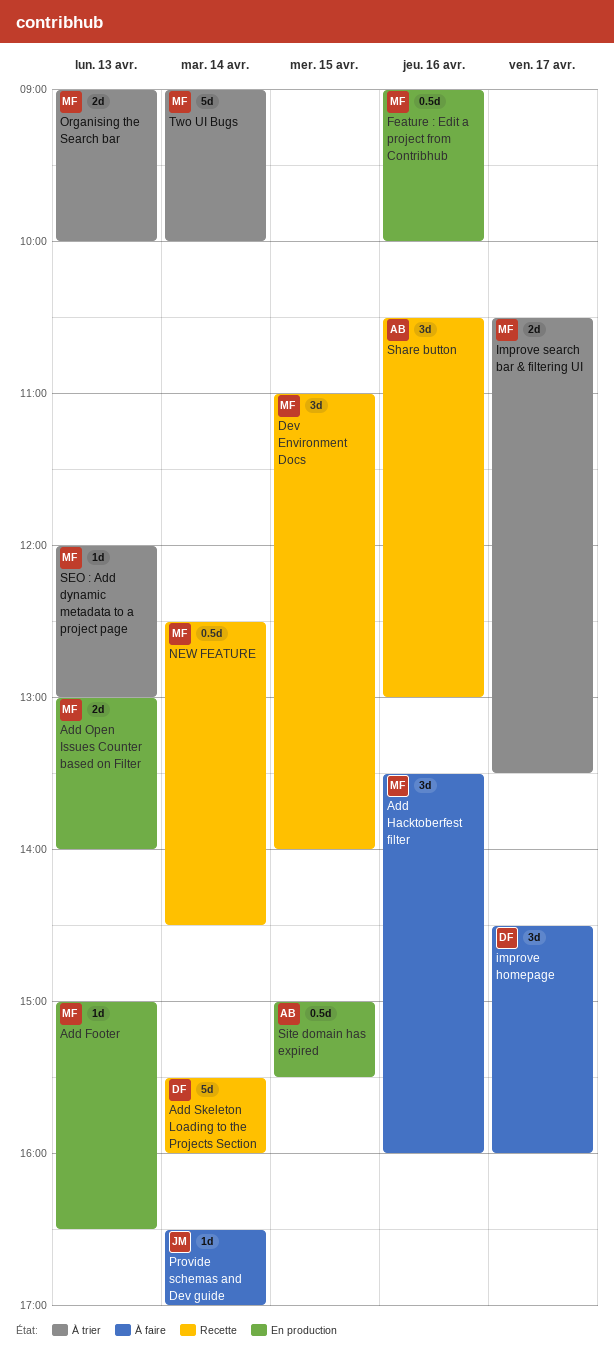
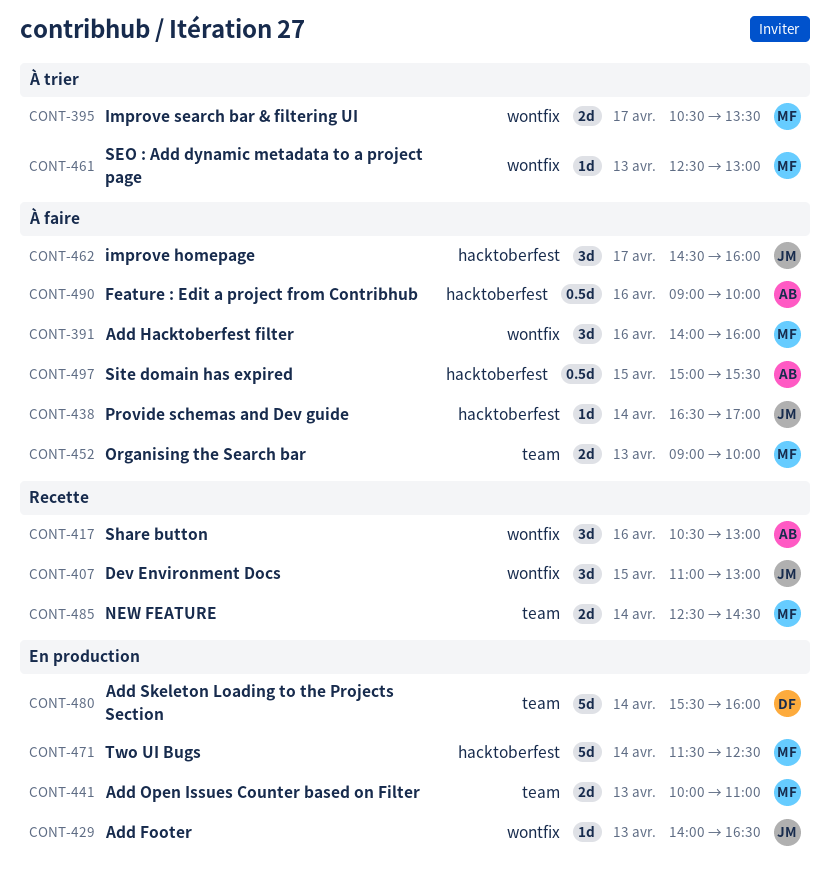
Add Footer, owner: MF -> JM
Add Footer, begins: 15:00 -> 14:00
Add Hacktoberfest filter, begins: 13:30 -> 14:00
Add Open Issues Counter based on Filter, begins: 13:00 -> 10:00
Add Open Issues Counter based on Filter, ends: 14:00 -> 11:00
Add Skeleton Loading to the Projects Section, status: Recette -> En production
Dev Environment Docs, owner: MF -> JM
Dev Environment Docs, ends: 14:00 -> 13:00
Feature : Edit a project from Contribhub, status: En production -> À faire
Feature : Edit a project from Contribhub, owner: MF -> AB
improve homepage, owner: DF -> JM
NEW FEATURE, estimate: 0.5d -> 2d
Organising the Search bar, status: À trier -> À faire
SEO : Add dynamic metadata to a project page, begins: 12:00 -> 12:30
Site domain has expired, status: En production -> À faire
Two UI Bugs, status: À trier -> En production
Two UI Bugs, begins: 09:00 -> 11:30
Two UI Bugs, ends: 10:00 -> 12:30

